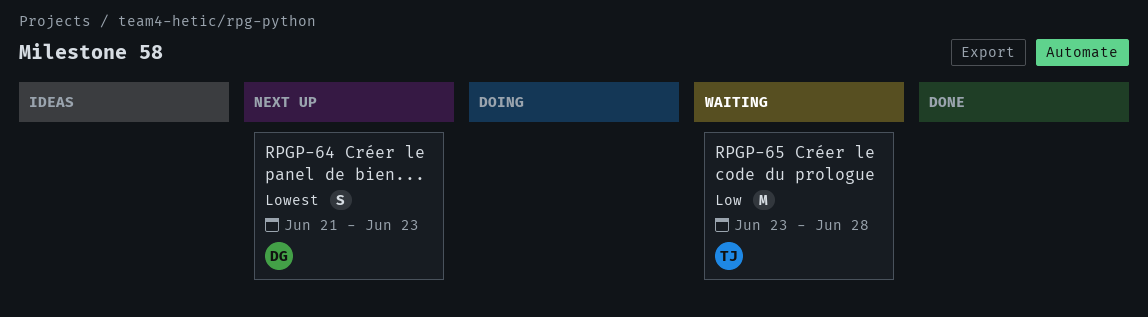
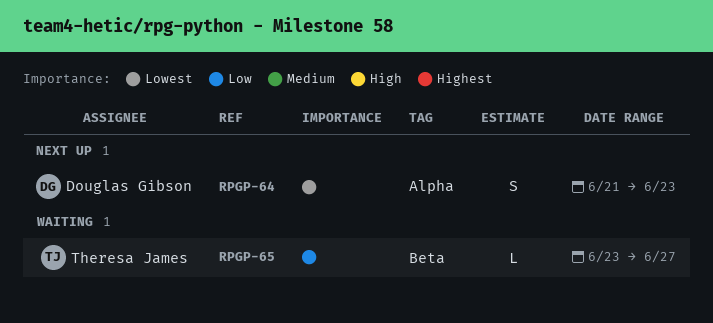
RPGP-65, estimate: M -> L
RPGP-65, due: Jun 28 -> Jun 27

